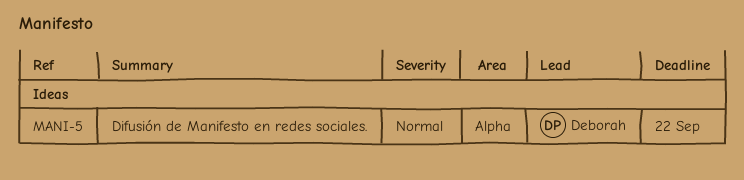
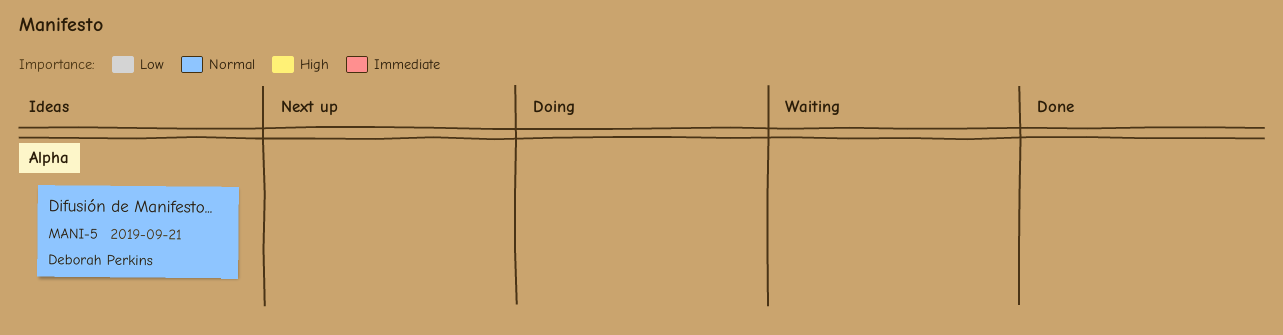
MANI-5, due: Sep 22 -> Sep 21

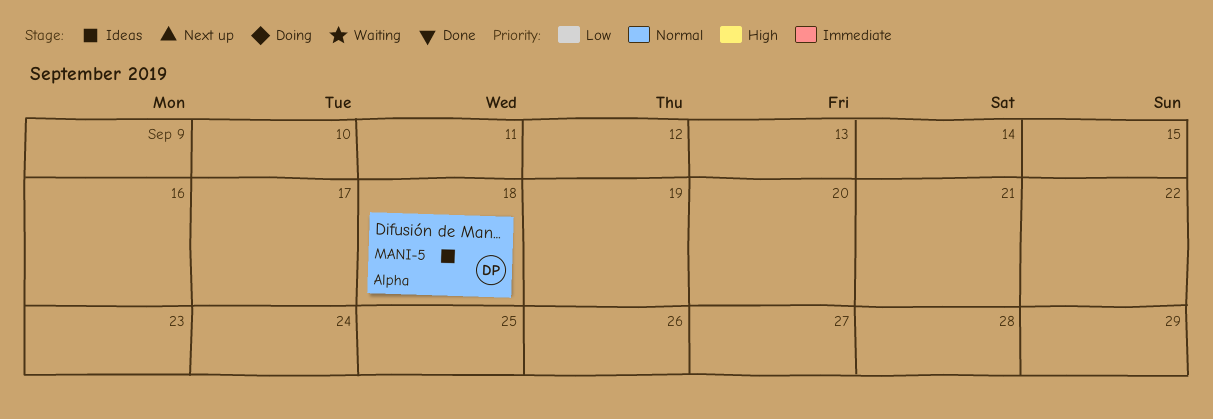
MANI-5, due: Sep 21 -> Sep 18

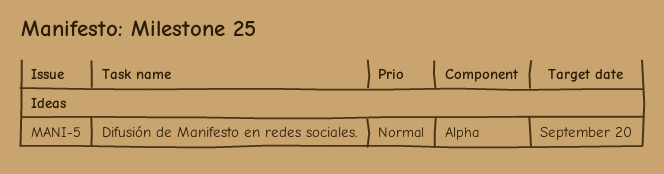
MANI-5, due: Sep 18 -> Sep 20

